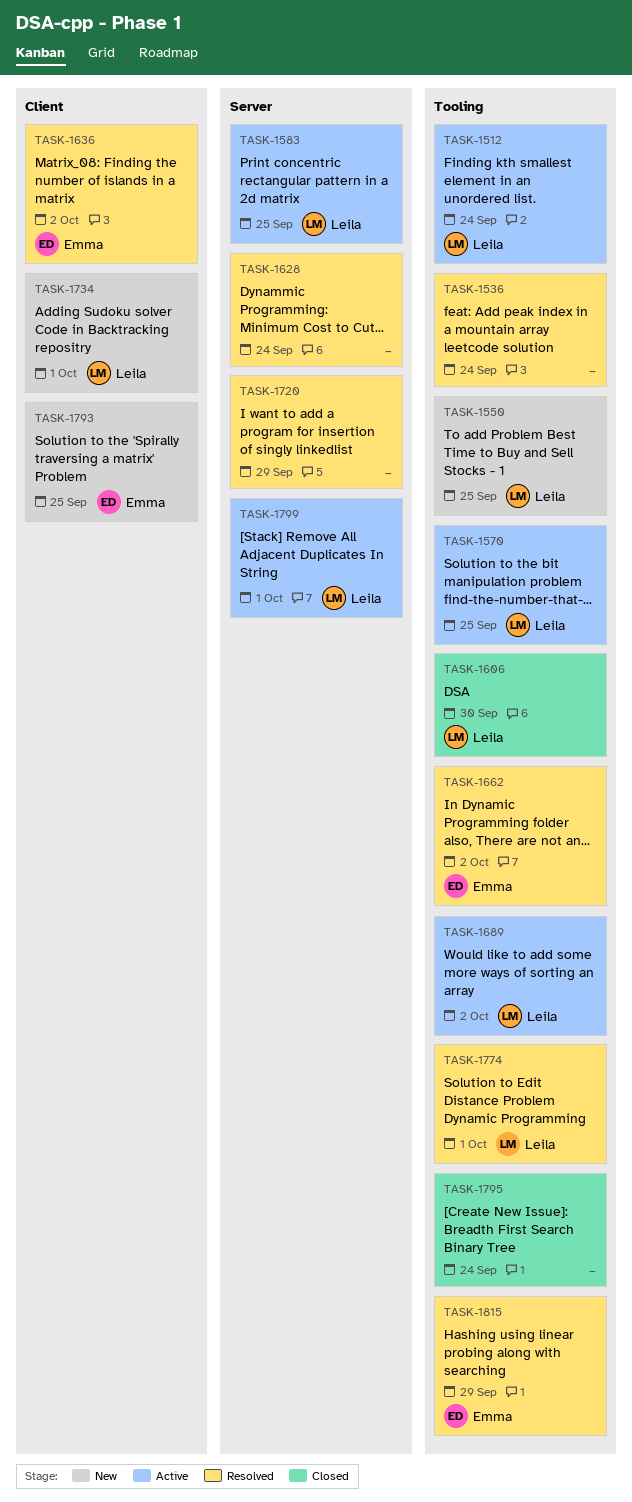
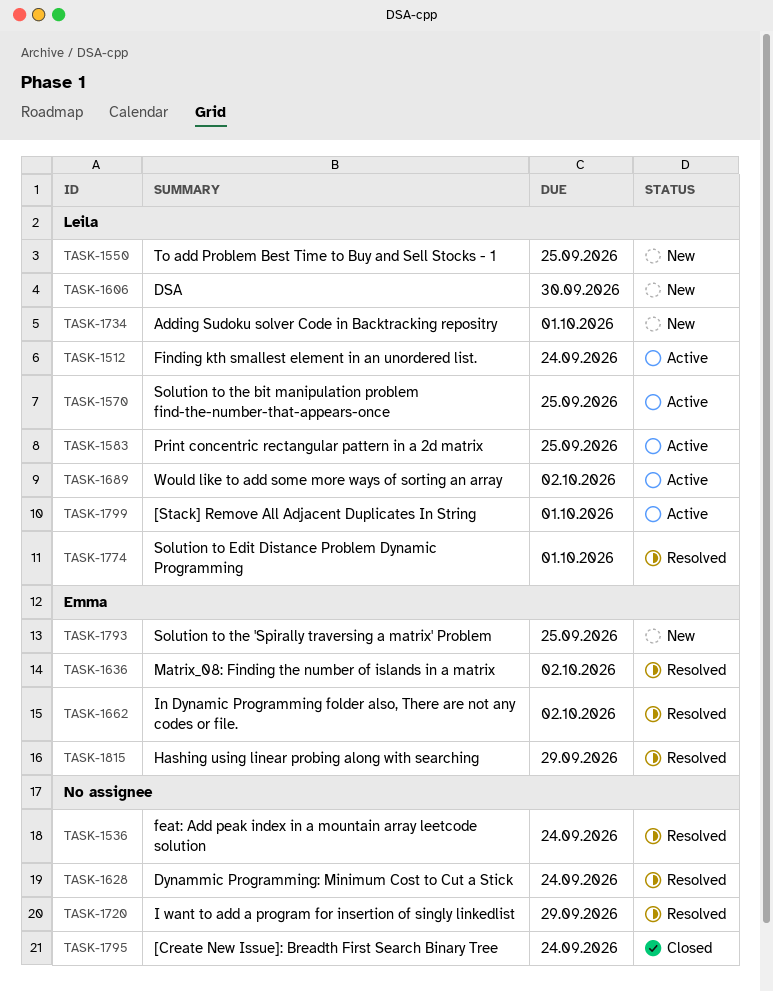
TASK-1606, status: Closed -> New

